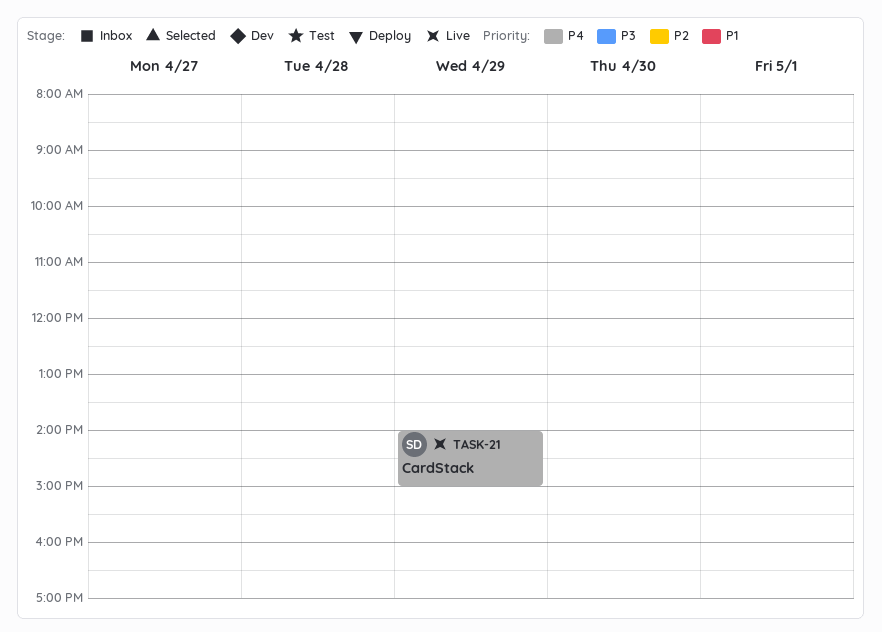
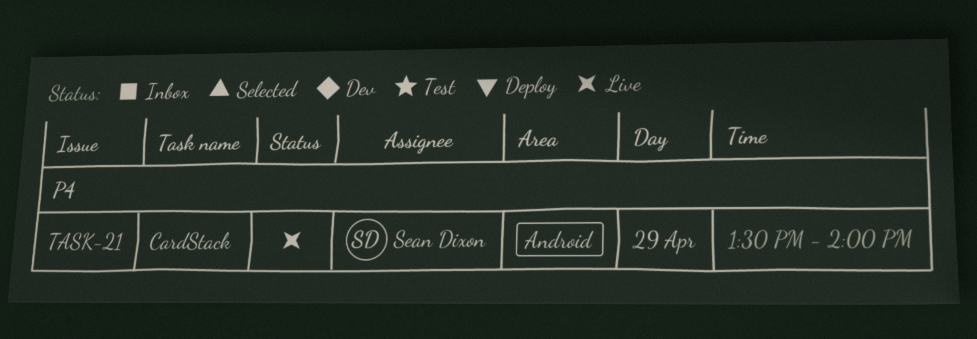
TASK-21, begins: 14:00 -> 13:30
TASK-21, ends: 15:00 -> 14:00

